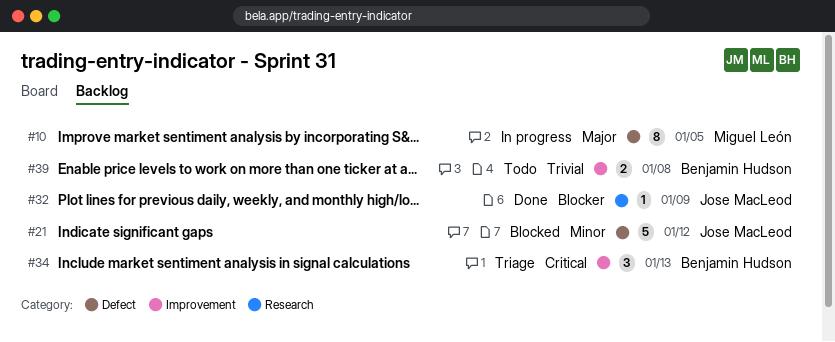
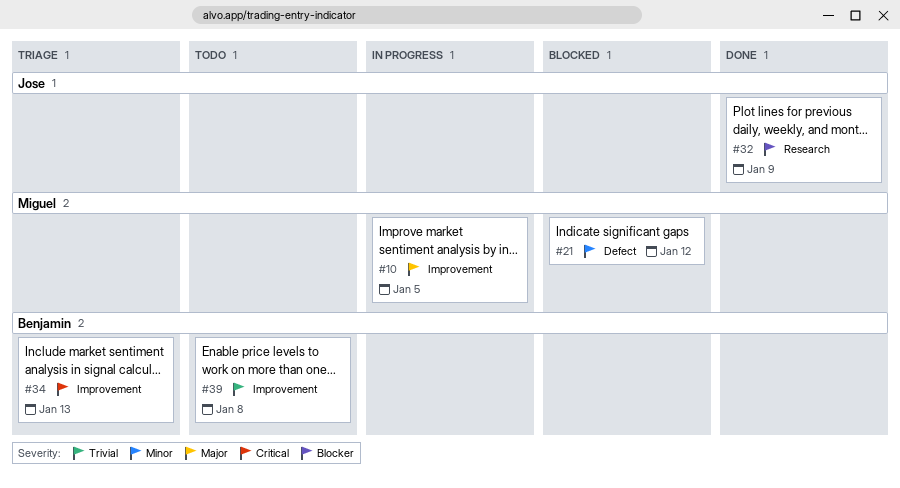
#10, label: Defect -> Improvement
#21, owner: Jose MacLeod -> Miguel León

